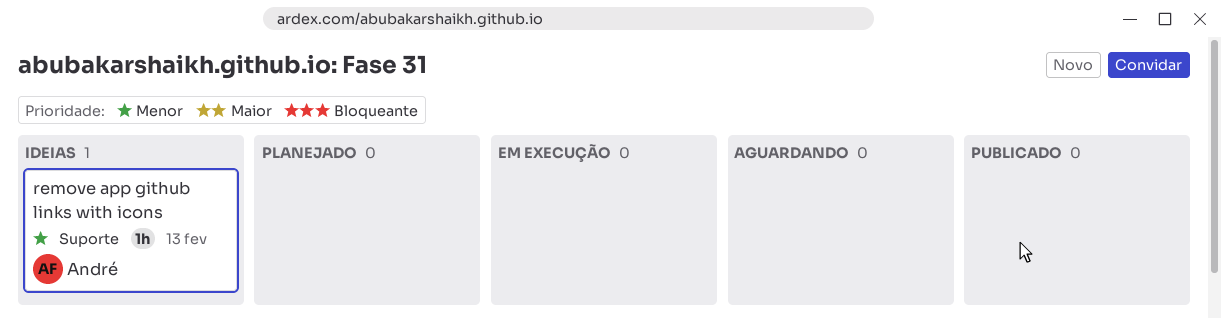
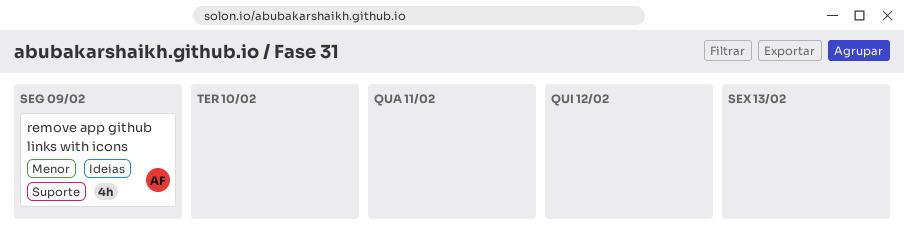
remove app github links with icons, estimate: 1h -> 4h
remove app github links with icons, due: Feb 13 -> Feb 9

